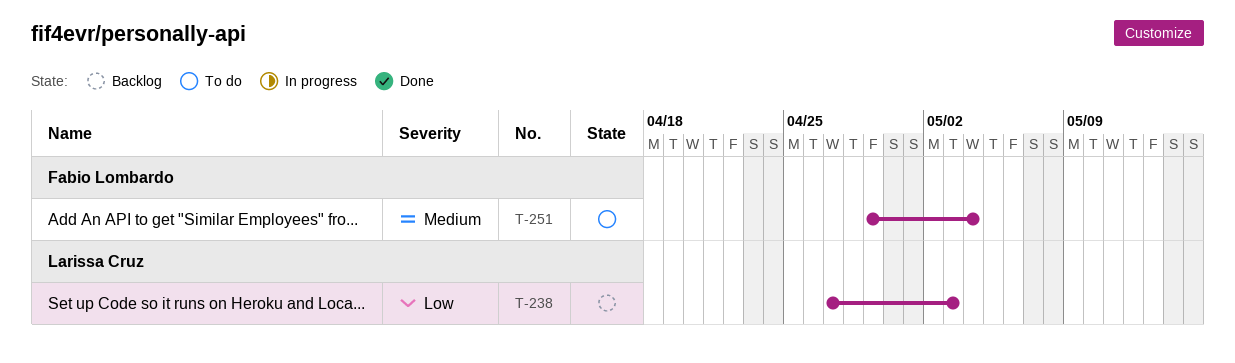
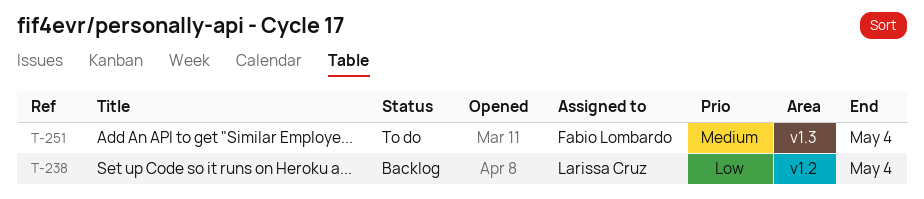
T-238, due: May 3 -> May 4

